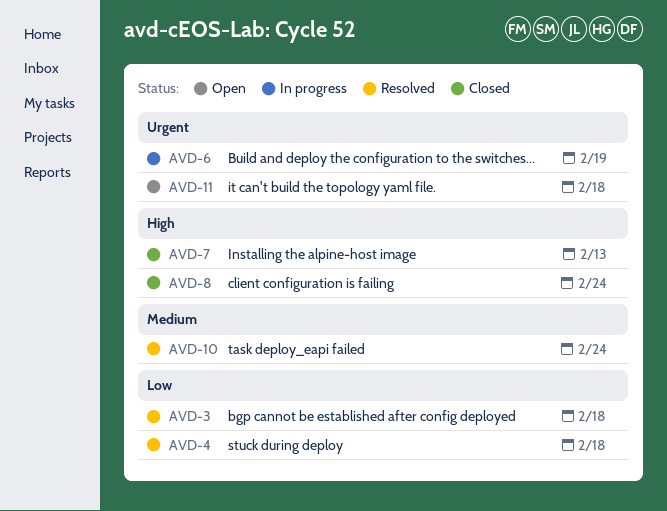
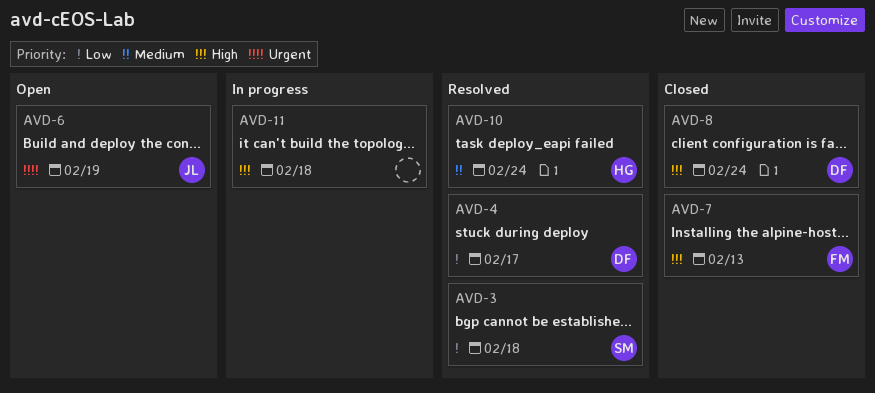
AVD-4, due: Feb 18 -> Feb 17
AVD-6, status: In progress -> Open
AVD-11, status: Open -> In progress
AVD-11, priority: Urgent -> High

